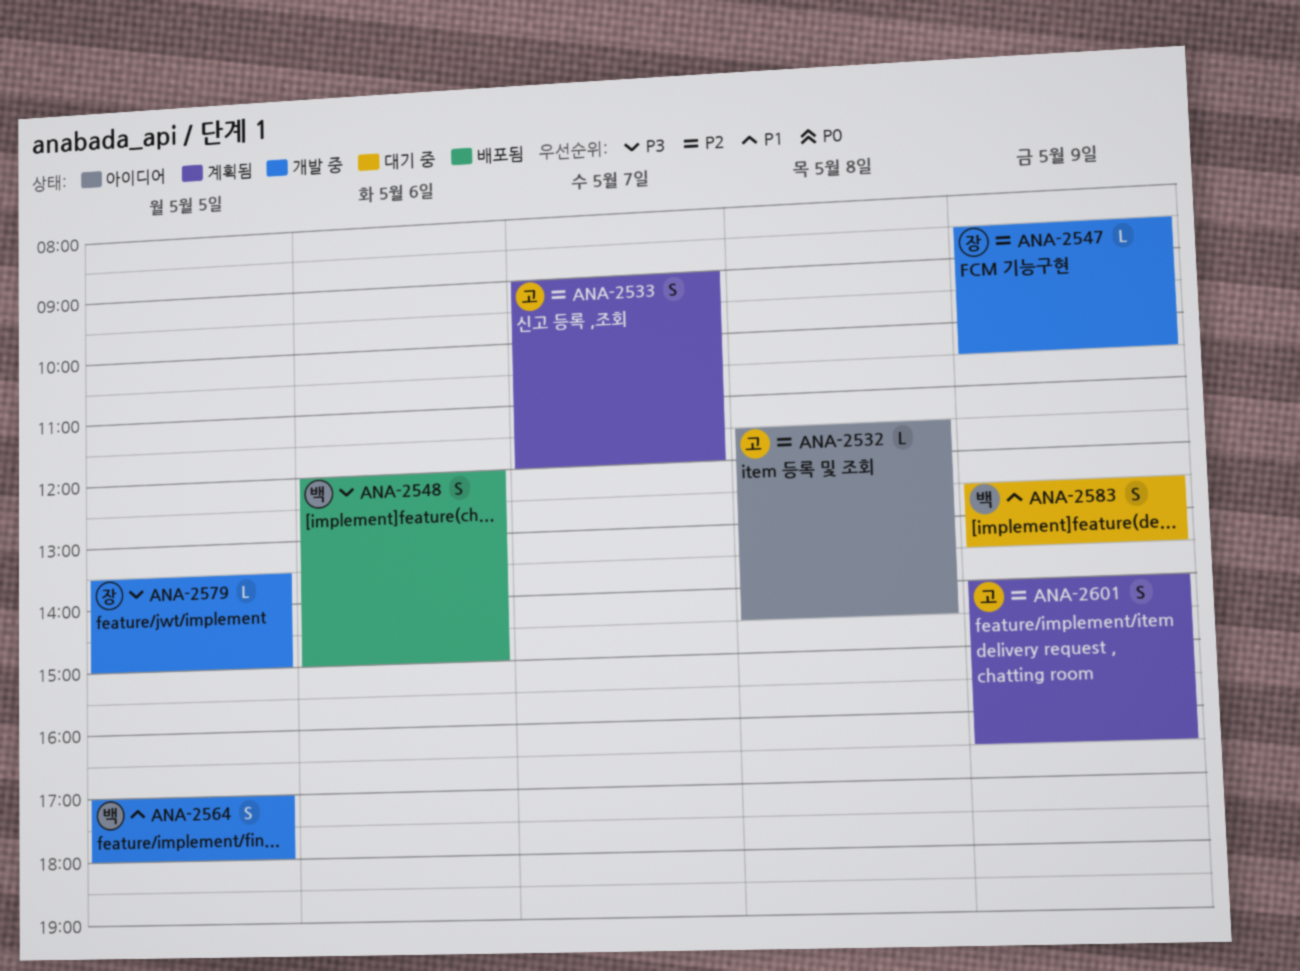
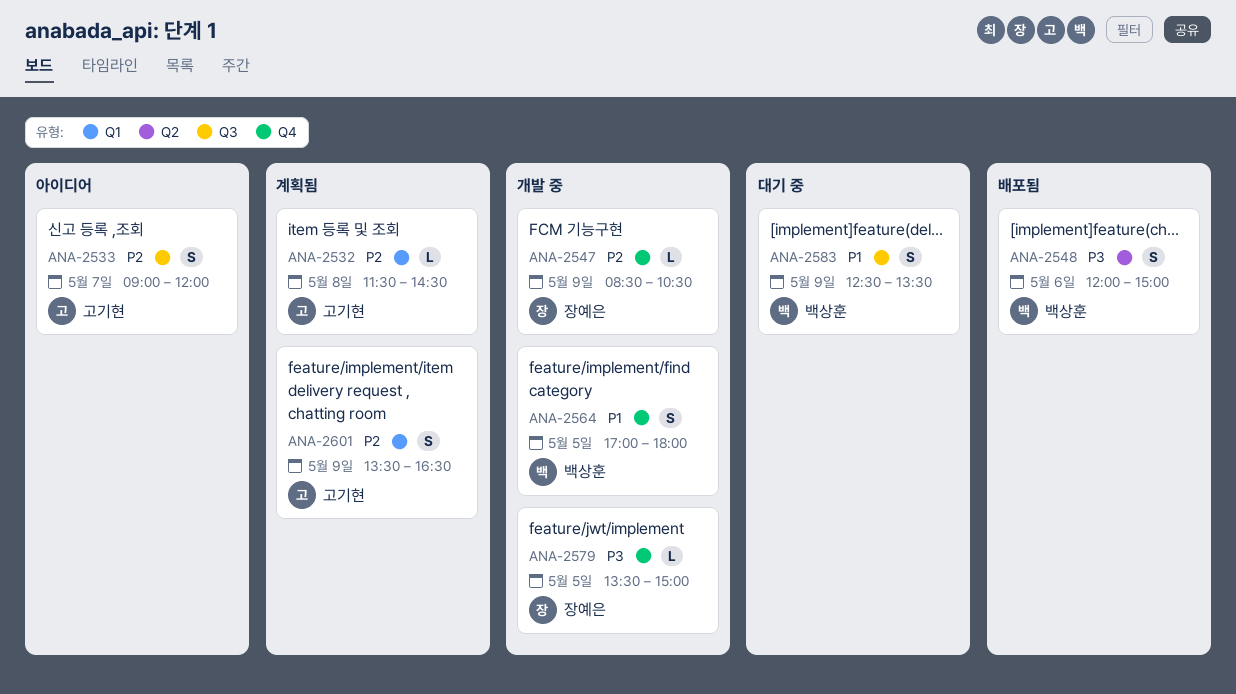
ANA-2532, status: 아이디어 -> 계획됨
ANA-2533, status: 계획됨 -> 아이디어
ANA-2601, begins: 14:00 -> 13:30

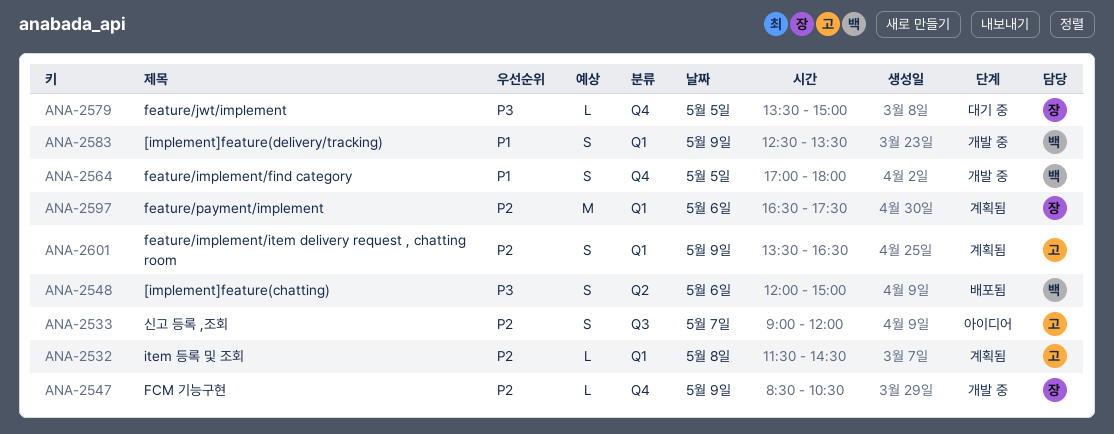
ANA-2579, status: 개발 중 -> 대기 중
ANA-2583, status: 대기 중 -> 개발 중
ANA-2583, label: Q3 -> Q1
ANA-2597: none -> present

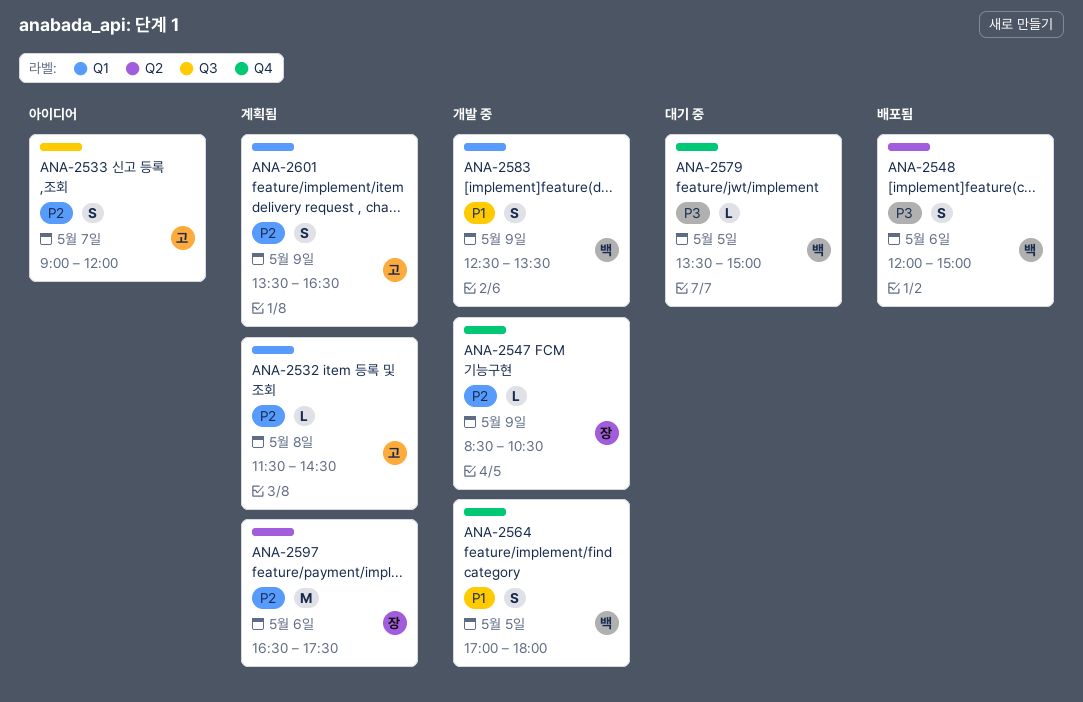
ANA-2579, owner: 장 -> 백
ANA-2597, label: Q1 -> Q2

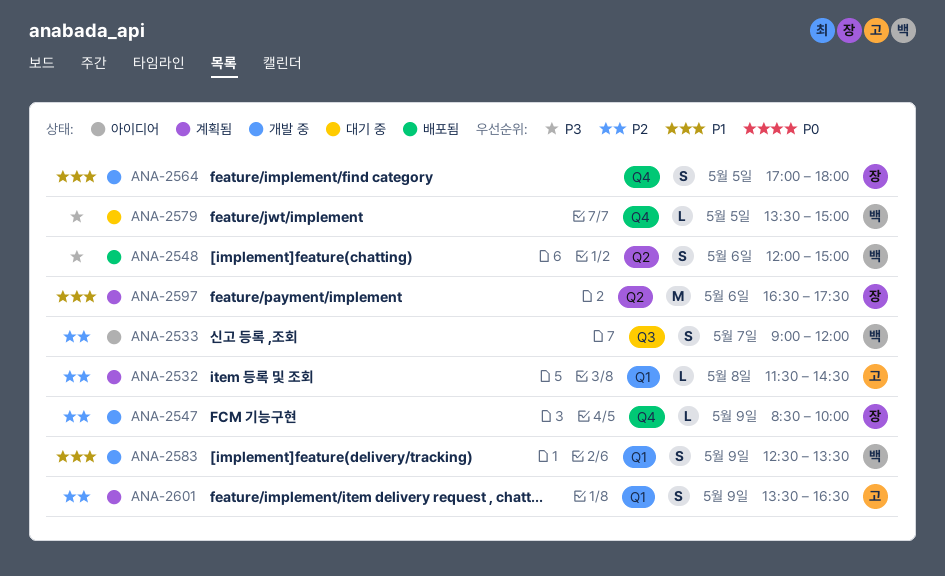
ANA-2533, owner: 고 -> 백
ANA-2547, ends: 10:30 -> 10:00
ANA-2564, owner: 백 -> 장
ANA-2597, priority: P2 -> P1

